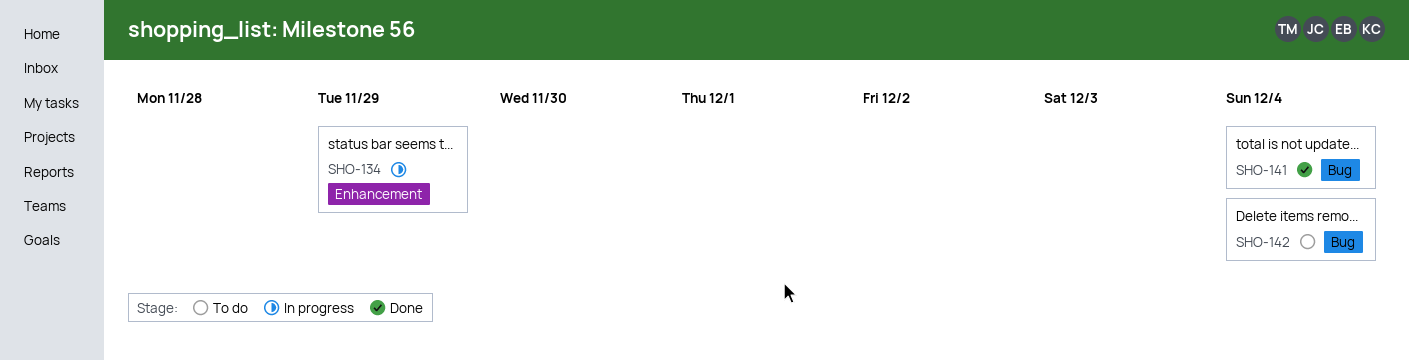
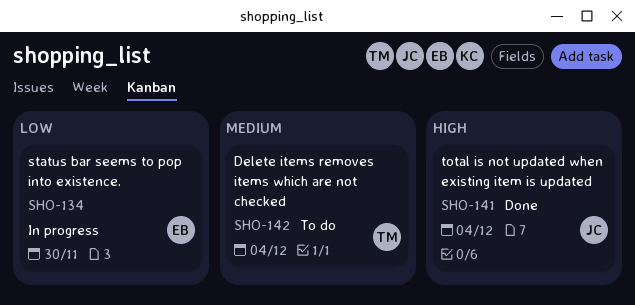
SHO-134, due: Nov 29 -> Nov 30

